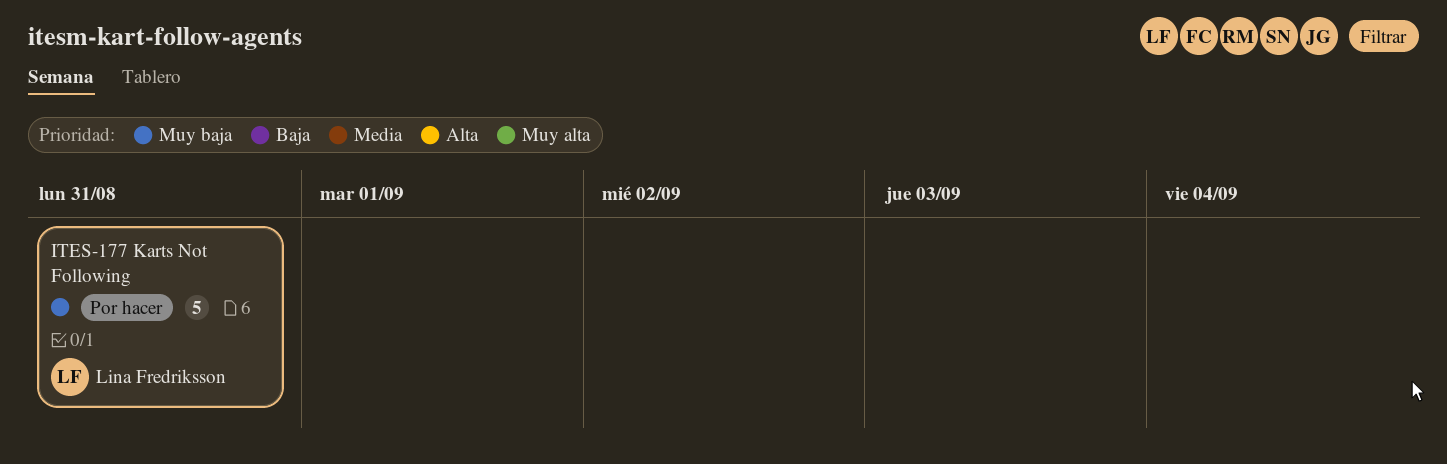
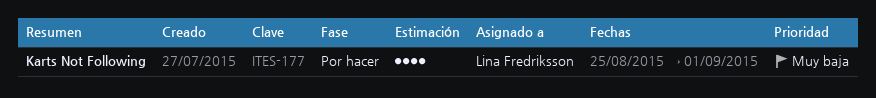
ITES-177, estimate: 5 -> 4
ITES-177, due: Aug 31 -> Sep 1

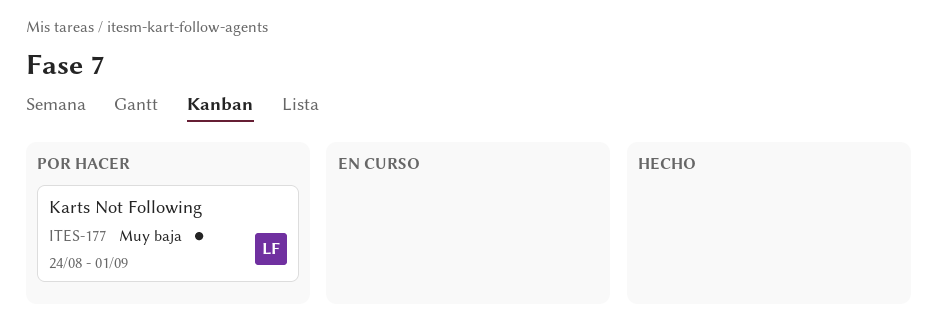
ITES-177, estimate: 4 -> 1
ITES-177, start: Aug 25 -> Aug 24

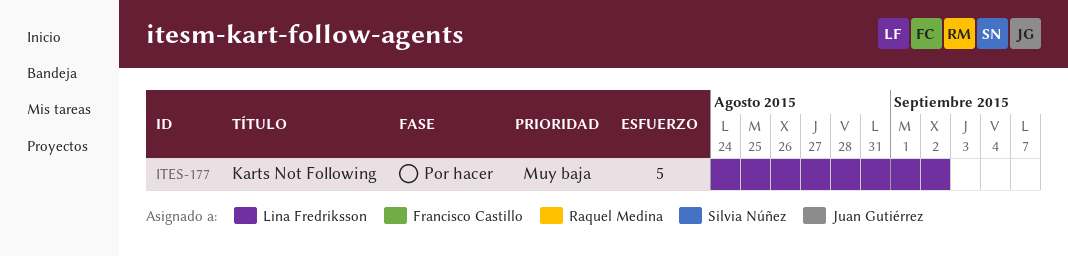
ITES-177, estimate: 1 -> 5
ITES-177, due: Sep 1 -> Sep 2

